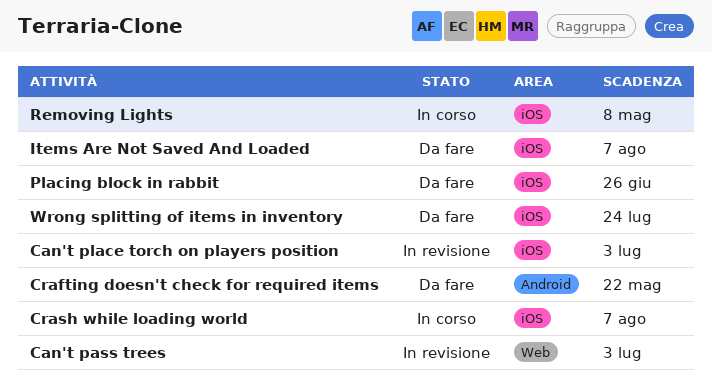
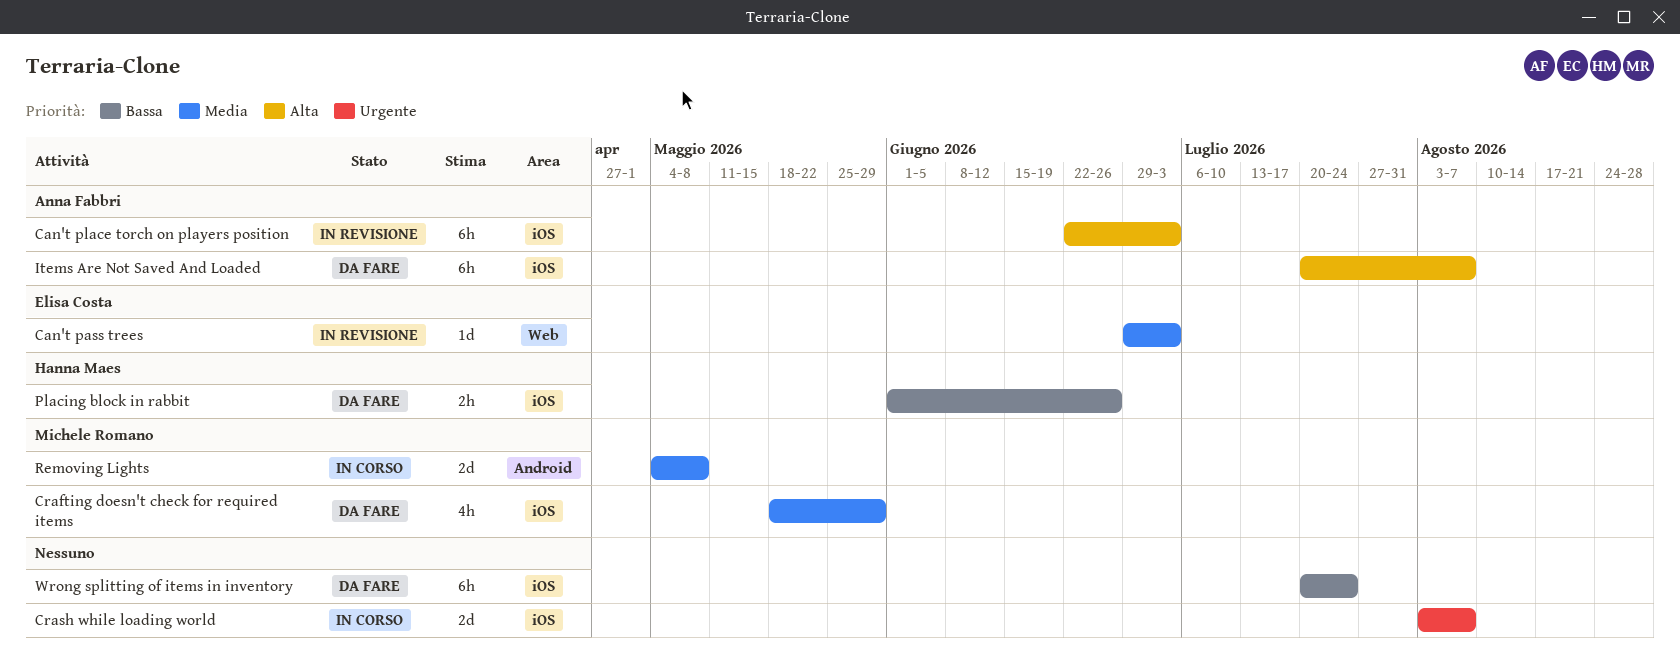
Crafting doesn't check for required items, label: Android -> iOS
Crafting doesn't check for required items, due: May 22 -> May 29
Removing Lights, label: iOS -> Android

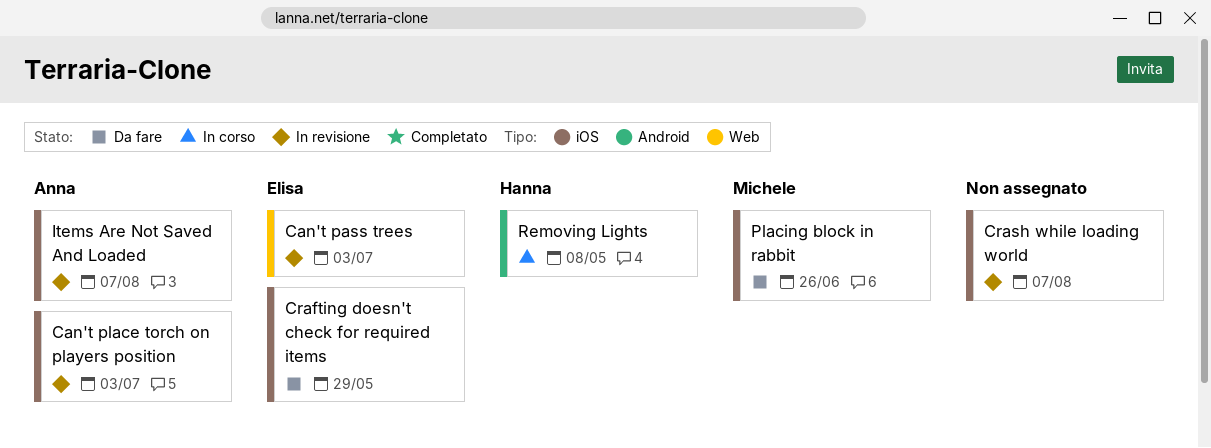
Crafting doesn't check for required items, owner: Michele Romano -> Elisa Costa
Crash while loading world, status: In corso -> In revisione
Items Are Not Saved And Loaded, status: Da fare -> In revisione
Placing block in rabbit, owner: Hanna Maes -> Michele Romano
Removing Lights, owner: Michele Romano -> Hanna Maes
Wrong splitting of items in inventory: present -> none

